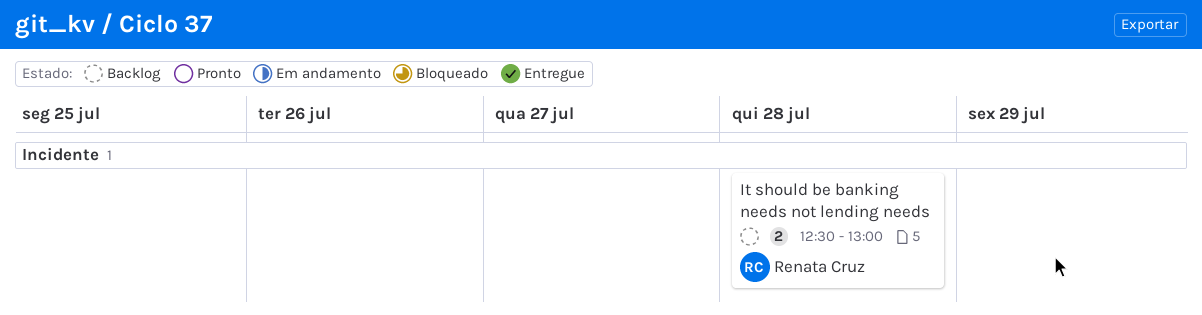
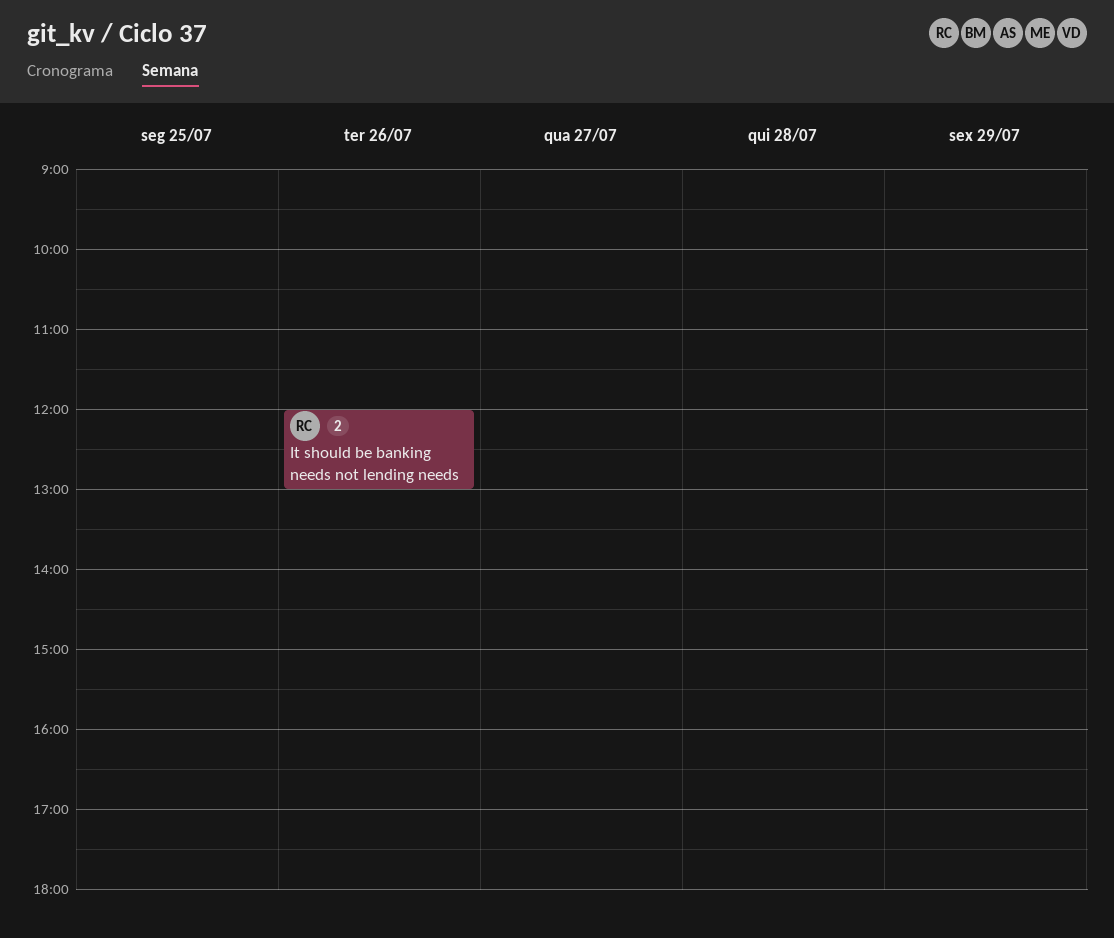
It should be banking needs not lending needs, day: Jul 28 -> Jul 26
It should be banking needs not lending needs, begins: 12:30 -> 12:00

